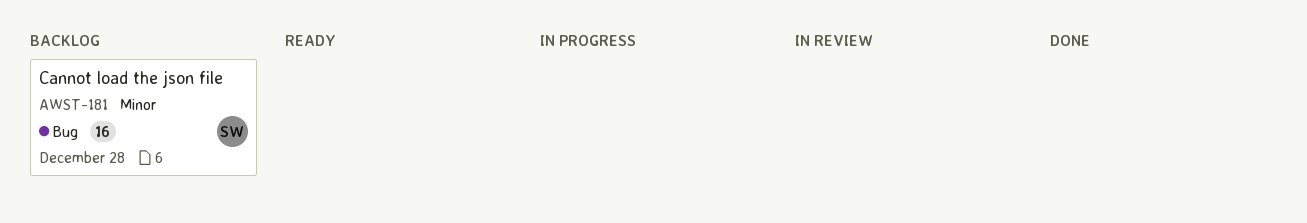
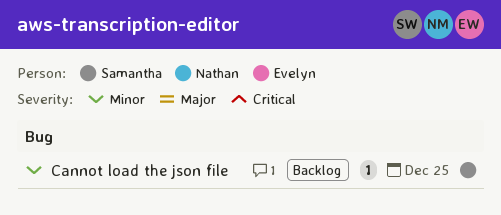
Cannot load the json file, estimate: 16 -> 1
Cannot load the json file, due: Dec 28 -> Dec 25

